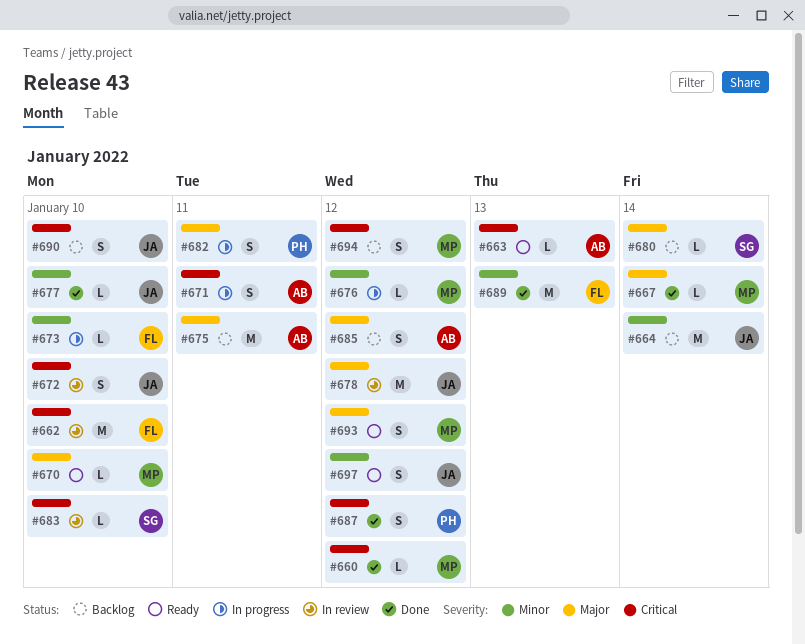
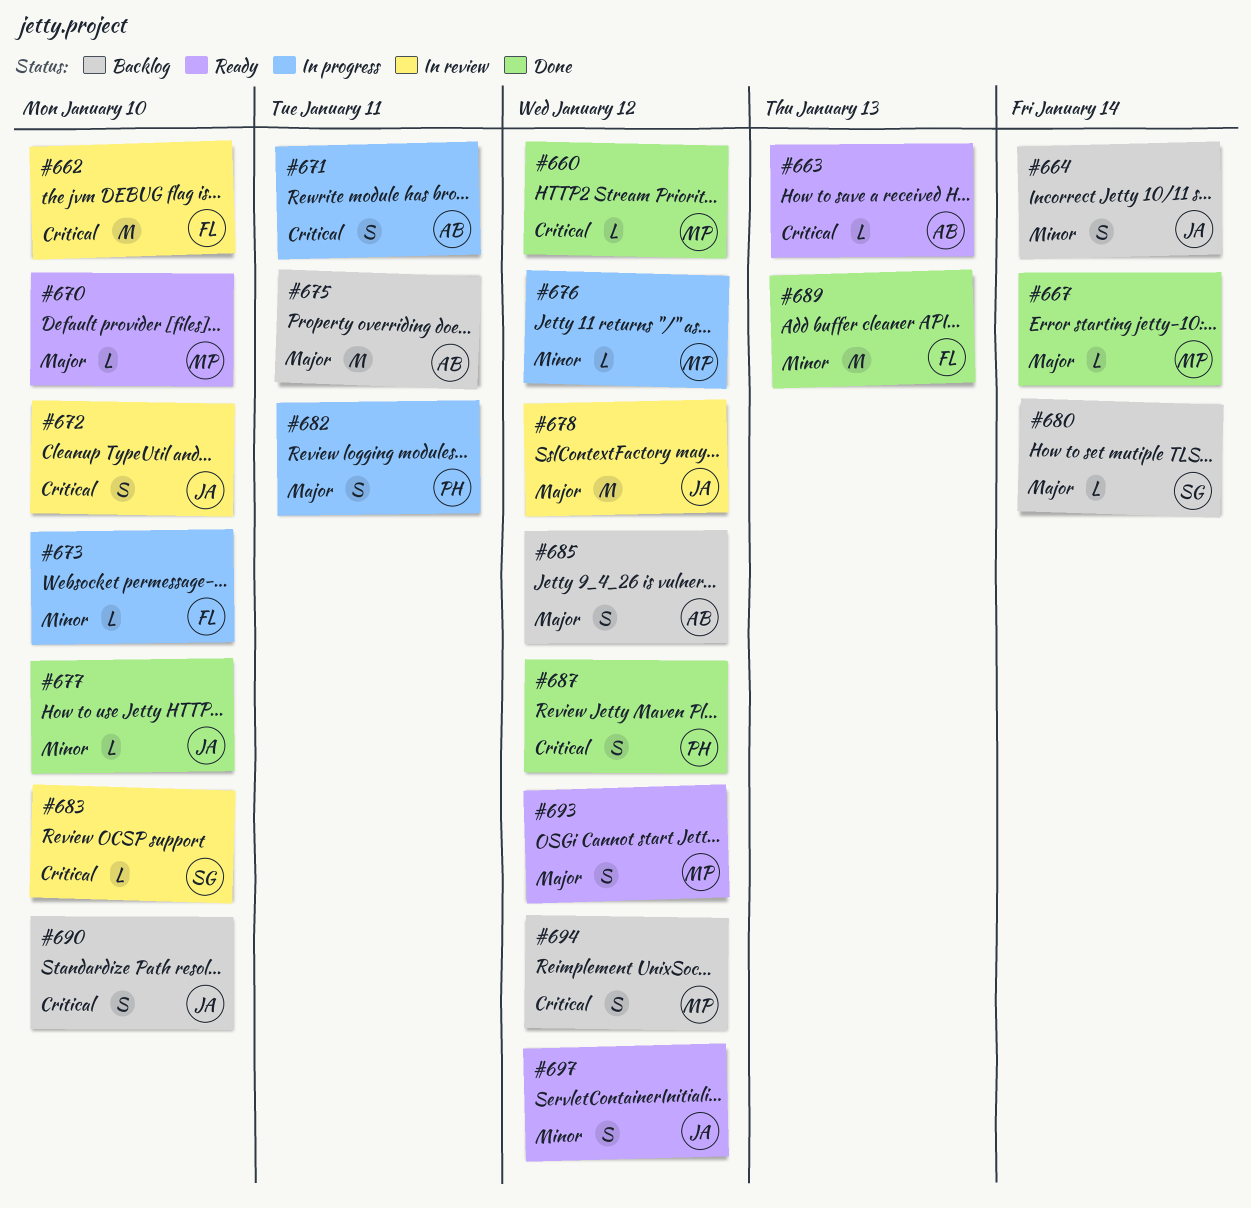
#664, estimate: M -> S

